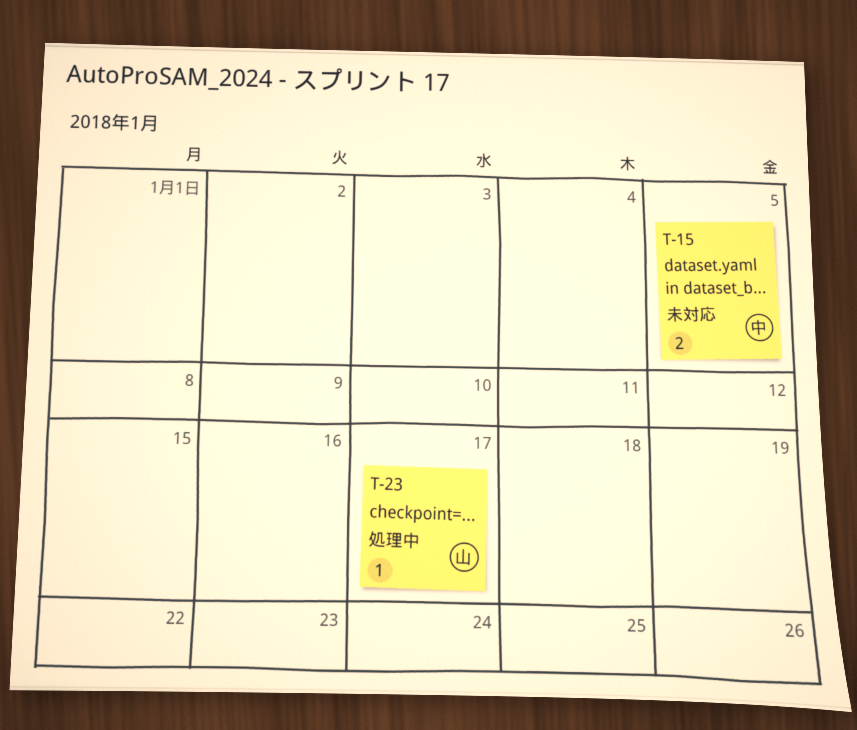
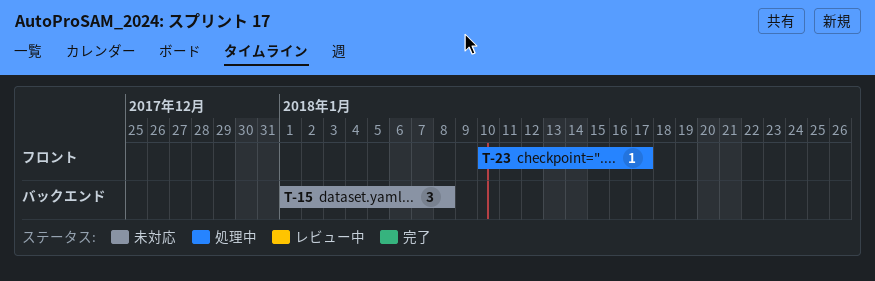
T-15, estimate: 2 -> 3
T-15, due: Jan 5 -> Jan 8

